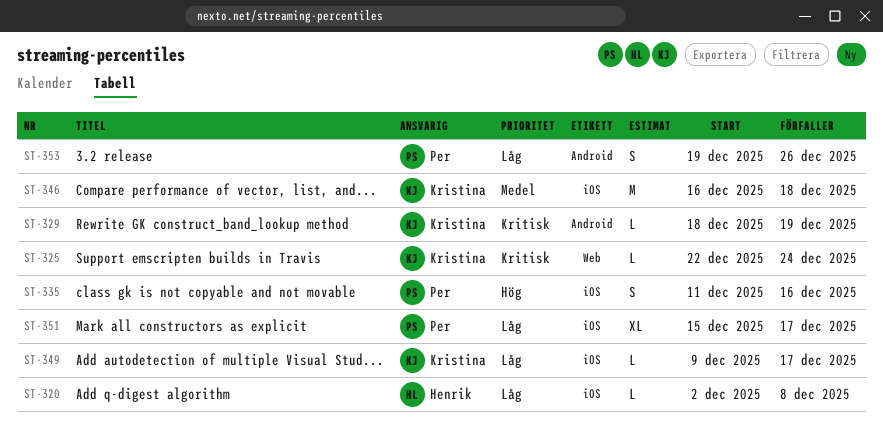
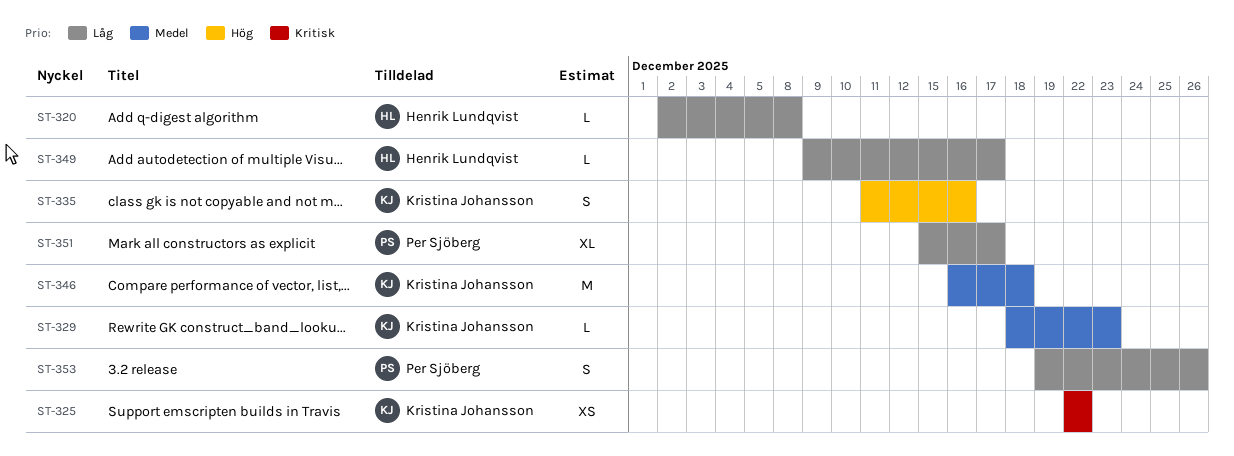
ST-325, estimate: L -> XS
ST-325, due: Dec 24 -> Dec 22
ST-329, priority: Kritisk -> Medel
ST-329, due: Dec 19 -> Dec 23
ST-335, owner: Per Sjöberg -> Kristina Johansson
ST-349, owner: Kristina Johansson -> Henrik Lundqvist

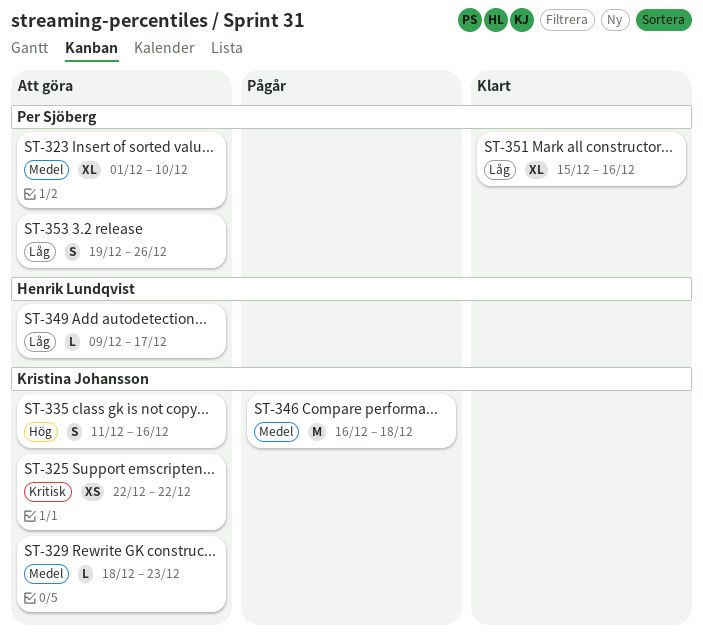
ST-320: present -> none
ST-323: none -> present
ST-351, due: Dec 17 -> Dec 16

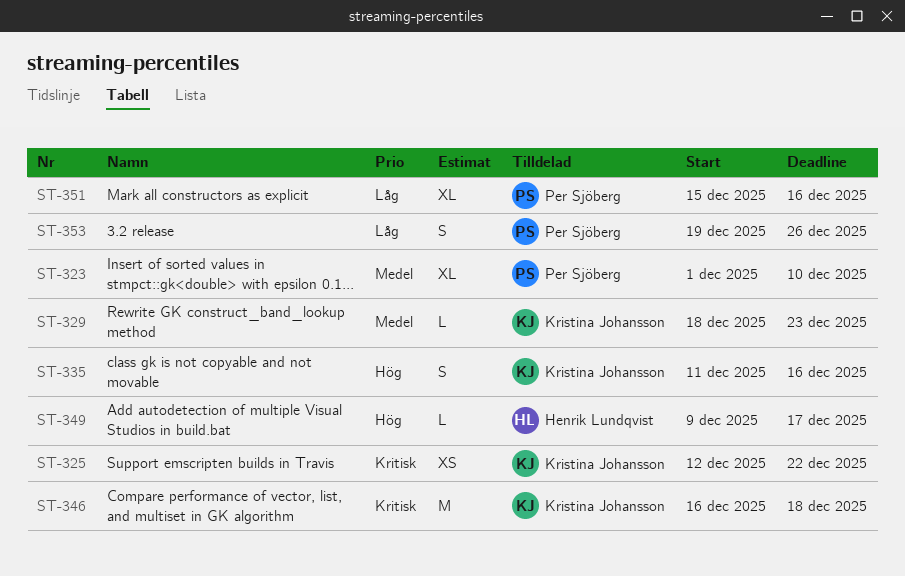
ST-325, start: Dec 22 -> Dec 12
ST-346, priority: Medel -> Kritisk
ST-349, priority: Låg -> Hög

